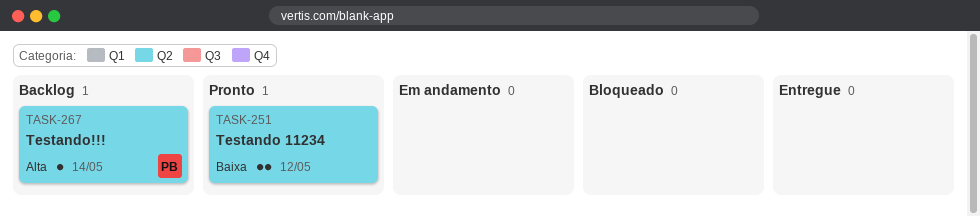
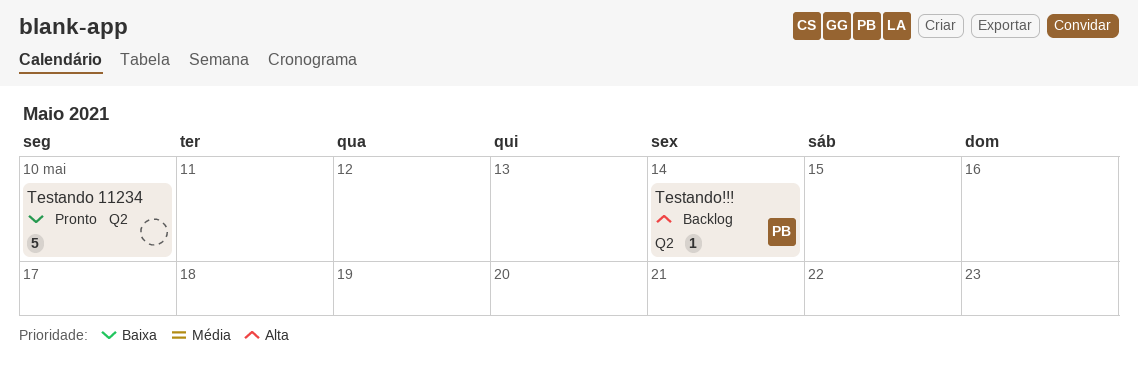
Testando 11234, estimate: 2 -> 5
Testando 11234, due: May 12 -> May 10

